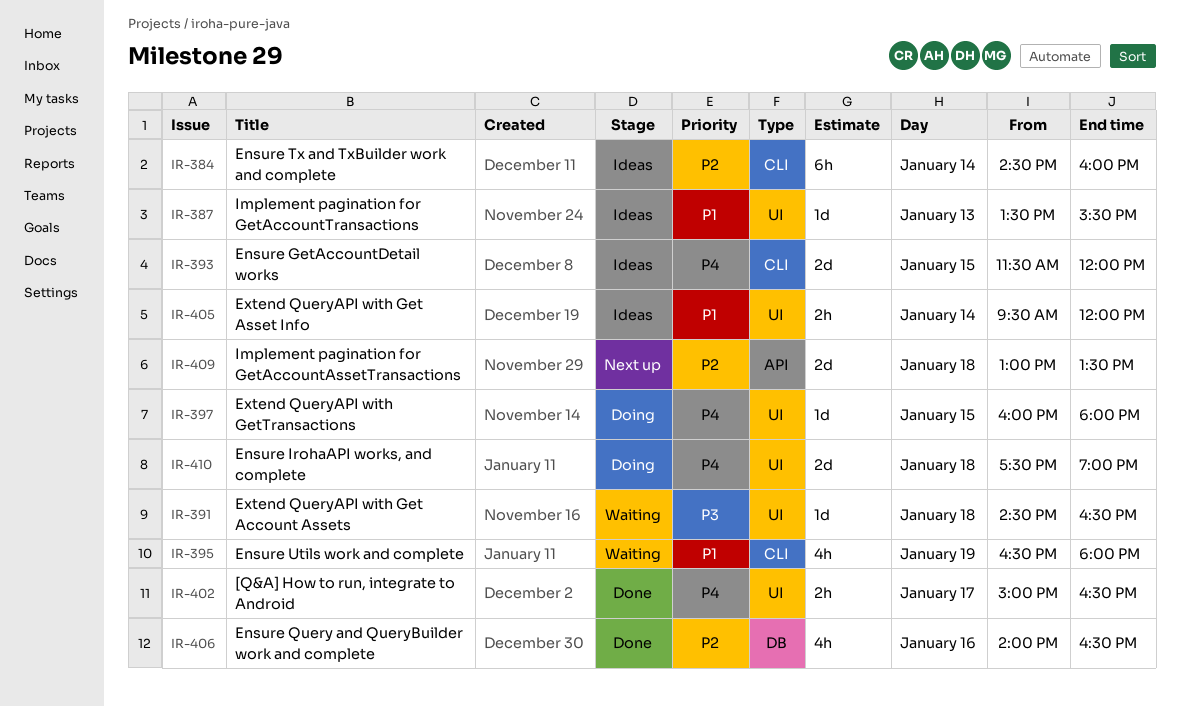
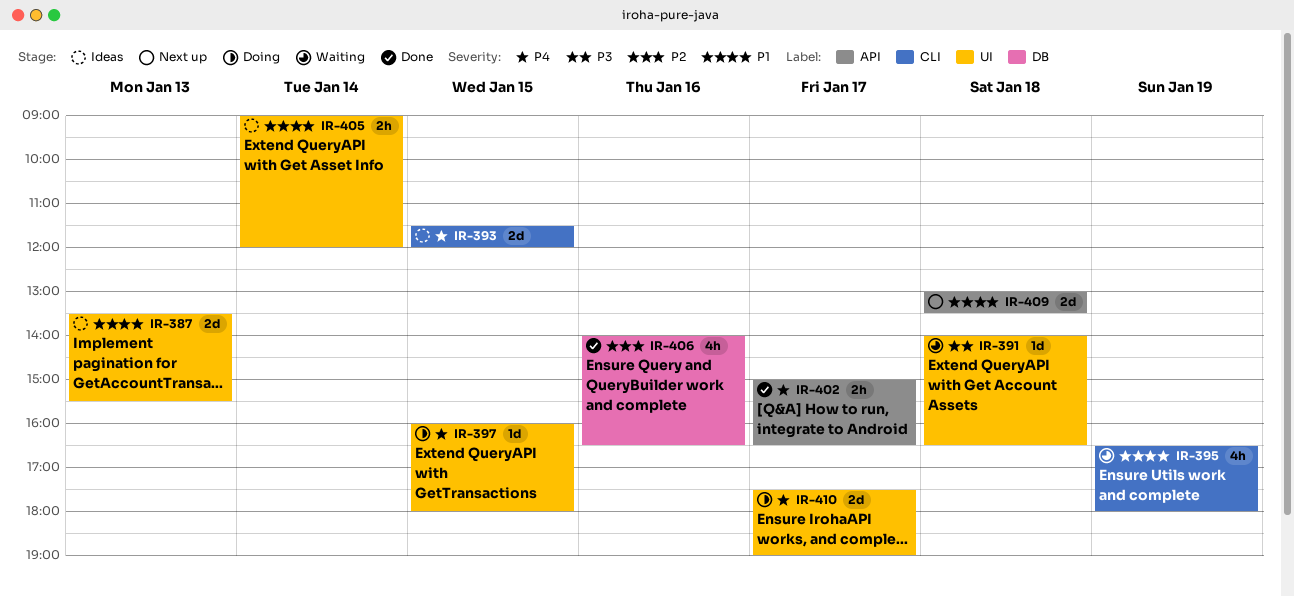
IR-384: present -> none
IR-387, estimate: 1d -> 2d
IR-391, begins: 14:30 -> 14:00
IR-402, label: UI -> API
IR-405, begins: 09:30 -> 09:00
IR-409, priority: P2 -> P1
IR-410, day: Jan 18 -> Jan 17

